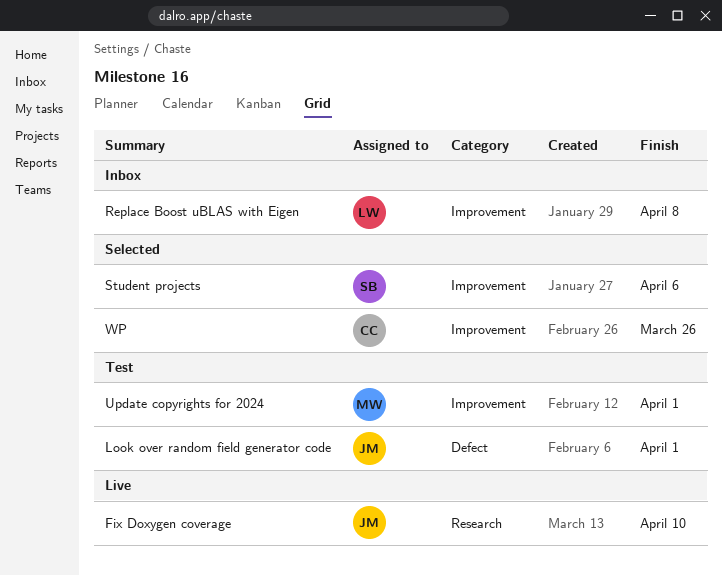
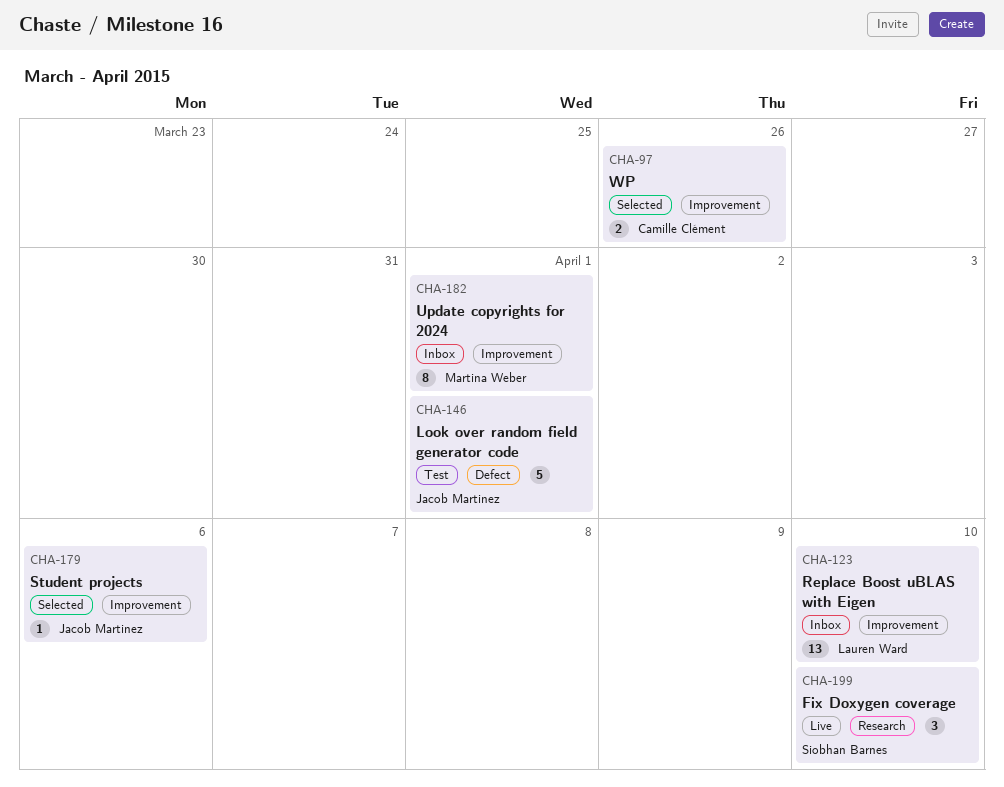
Fix Doxygen coverage, owner: Jacob Martinez -> Siobhan Barnes
Replace Boost uBLAS with Eigen, due: Apr 8 -> Apr 10
Student projects, owner: Siobhan Barnes -> Jacob Martinez
Update copyrights for 2024, status: Test -> Inbox

